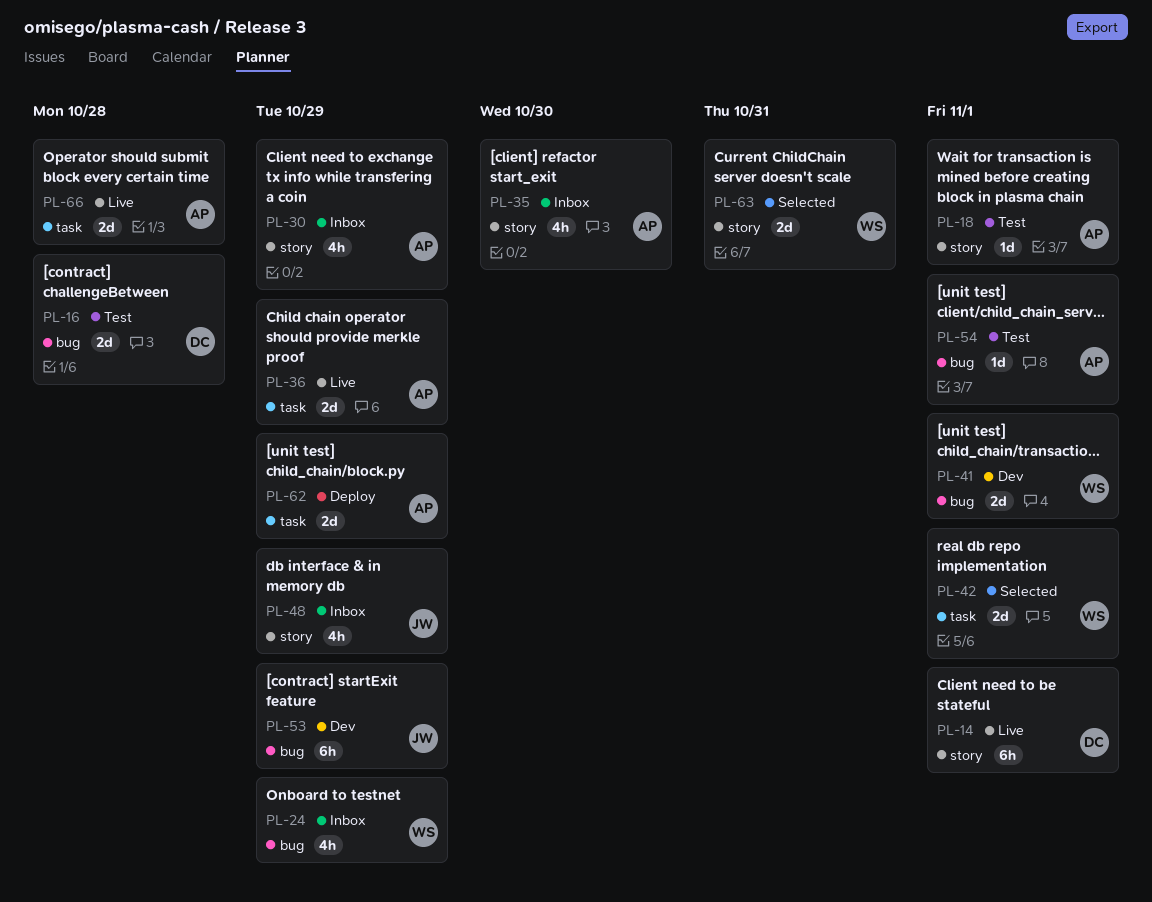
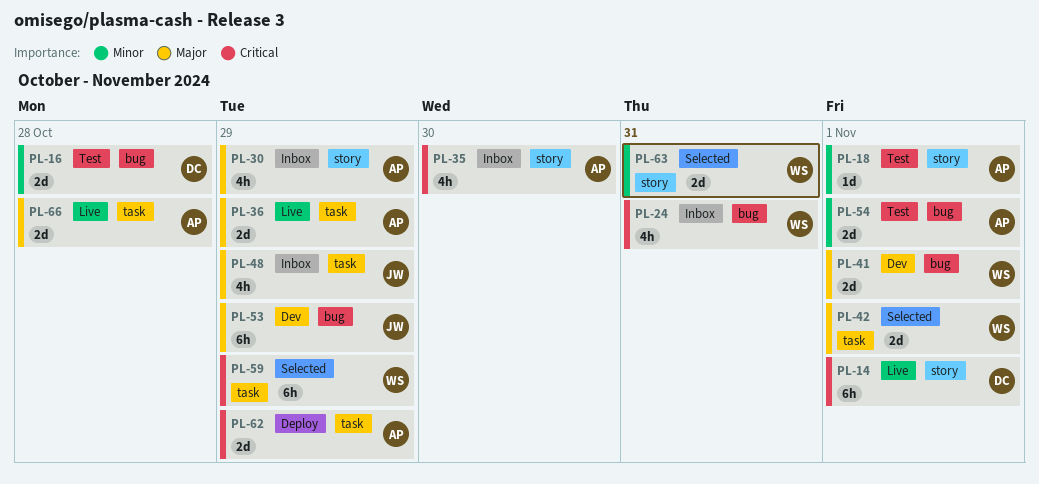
PL-24, due: Oct 29 -> Oct 31
PL-48, label: story -> task
PL-54, estimate: 1d -> 2d
PL-59: none -> present

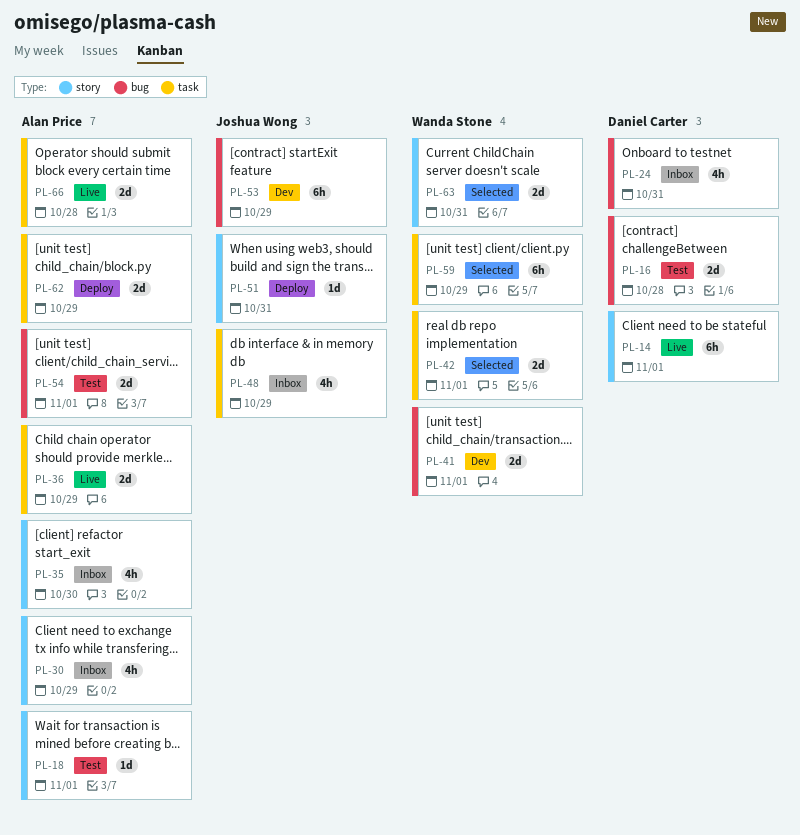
PL-24, owner: Wanda Stone -> Daniel Carter
PL-51: none -> present

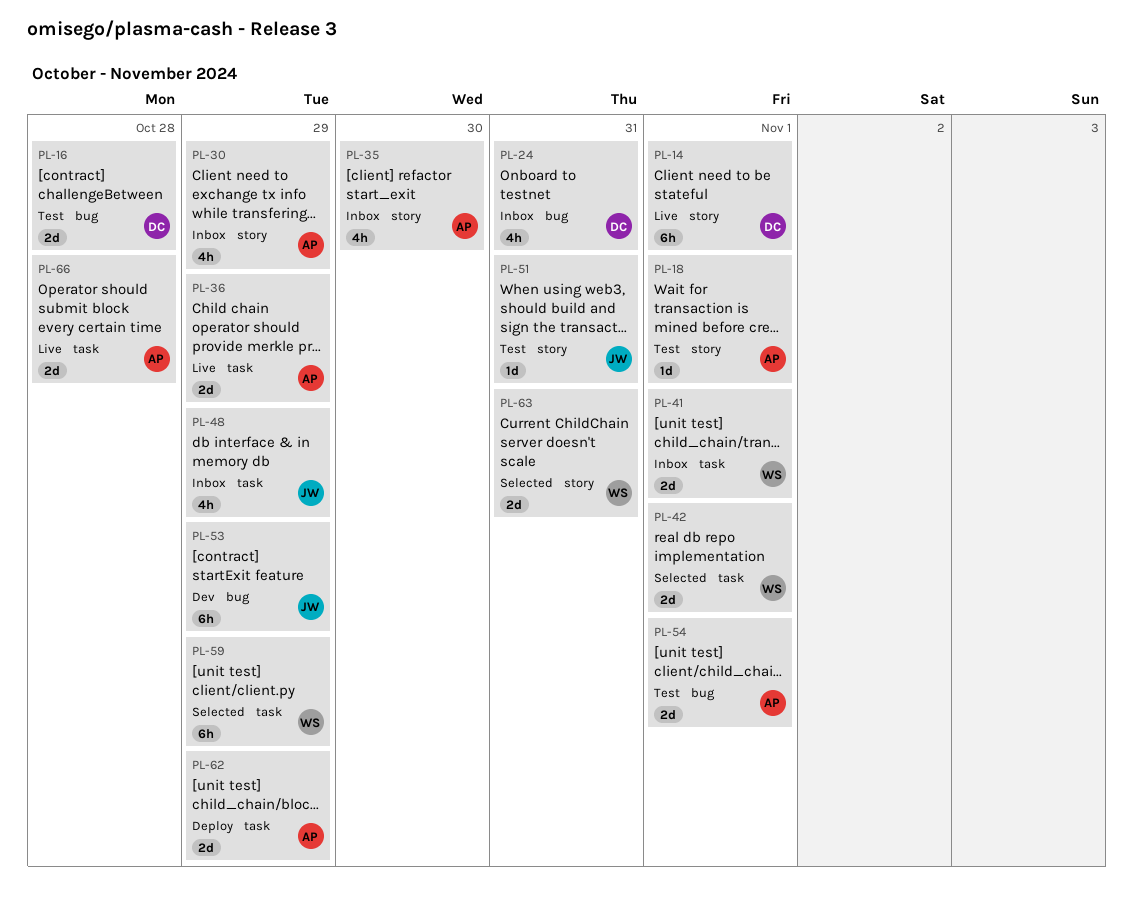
PL-41, status: Dev -> Inbox
PL-41, label: bug -> task
PL-51, status: Deploy -> Test

